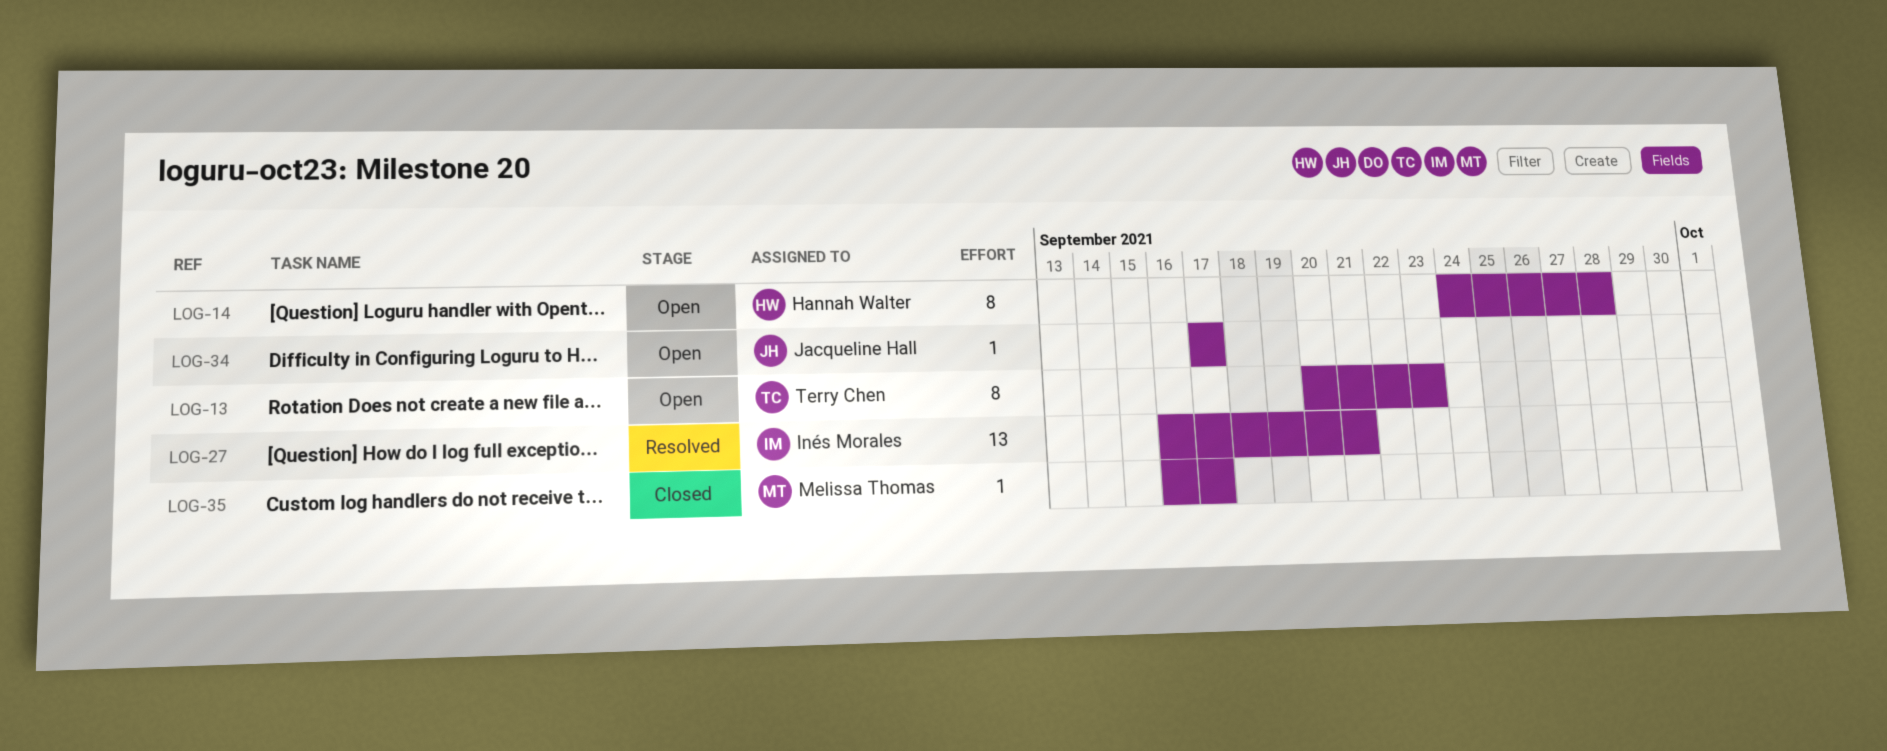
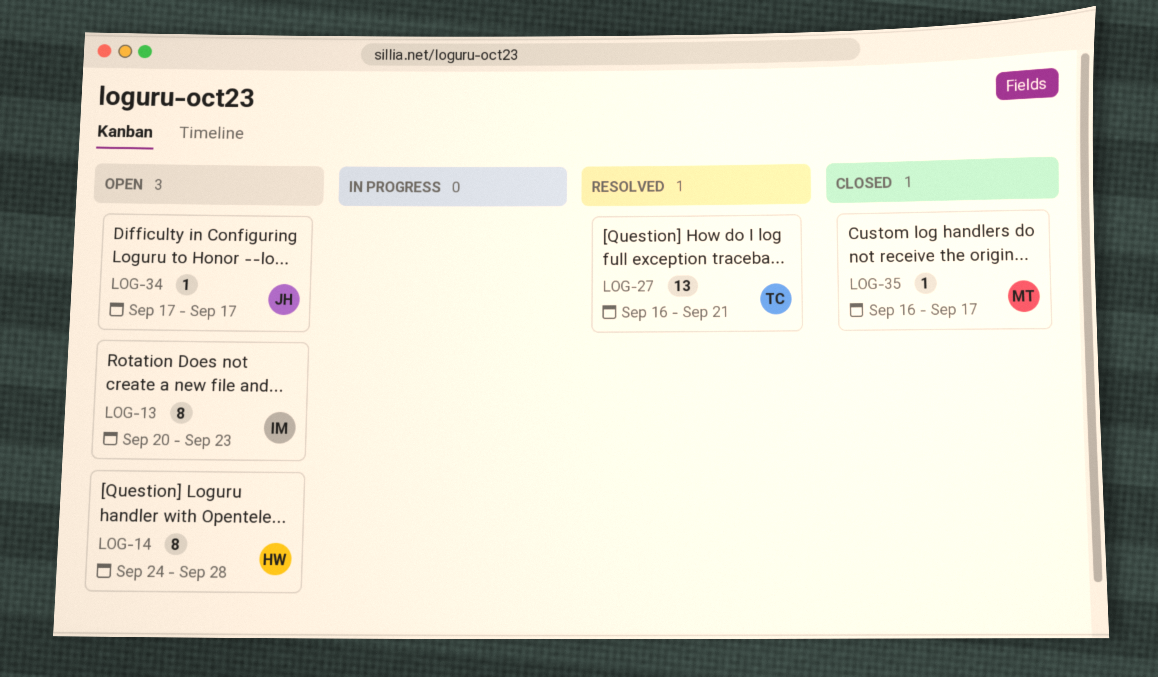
LOG-13, owner: Terry Chen -> Inés Morales
LOG-27, owner: Inés Morales -> Terry Chen

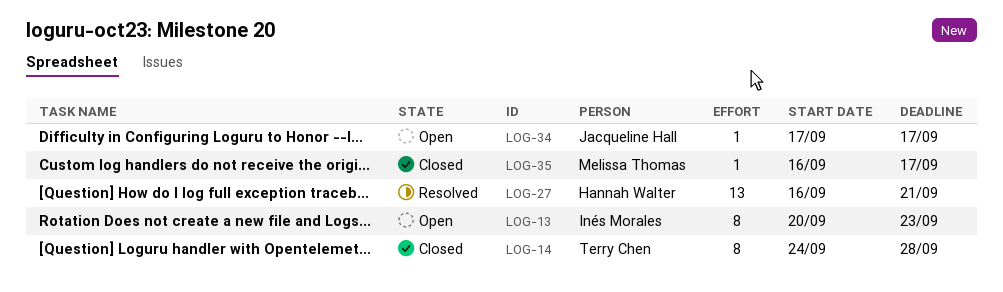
LOG-14, status: Open -> Closed
LOG-14, owner: Hannah Walter -> Terry Chen
LOG-27, owner: Terry Chen -> Hannah Walter

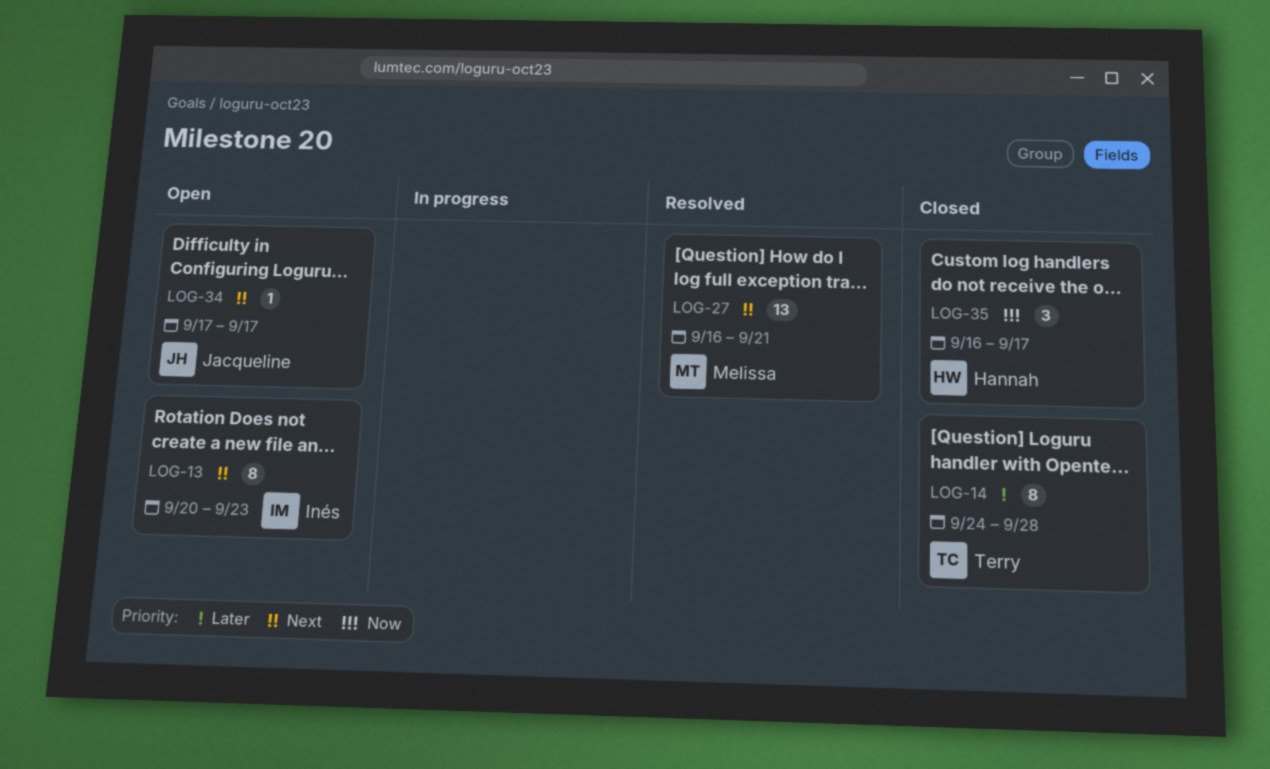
LOG-27, owner: Hannah Walter -> Melissa Thomas
LOG-35, owner: Melissa Thomas -> Hannah Walter
LOG-35, estimate: 1 -> 3

